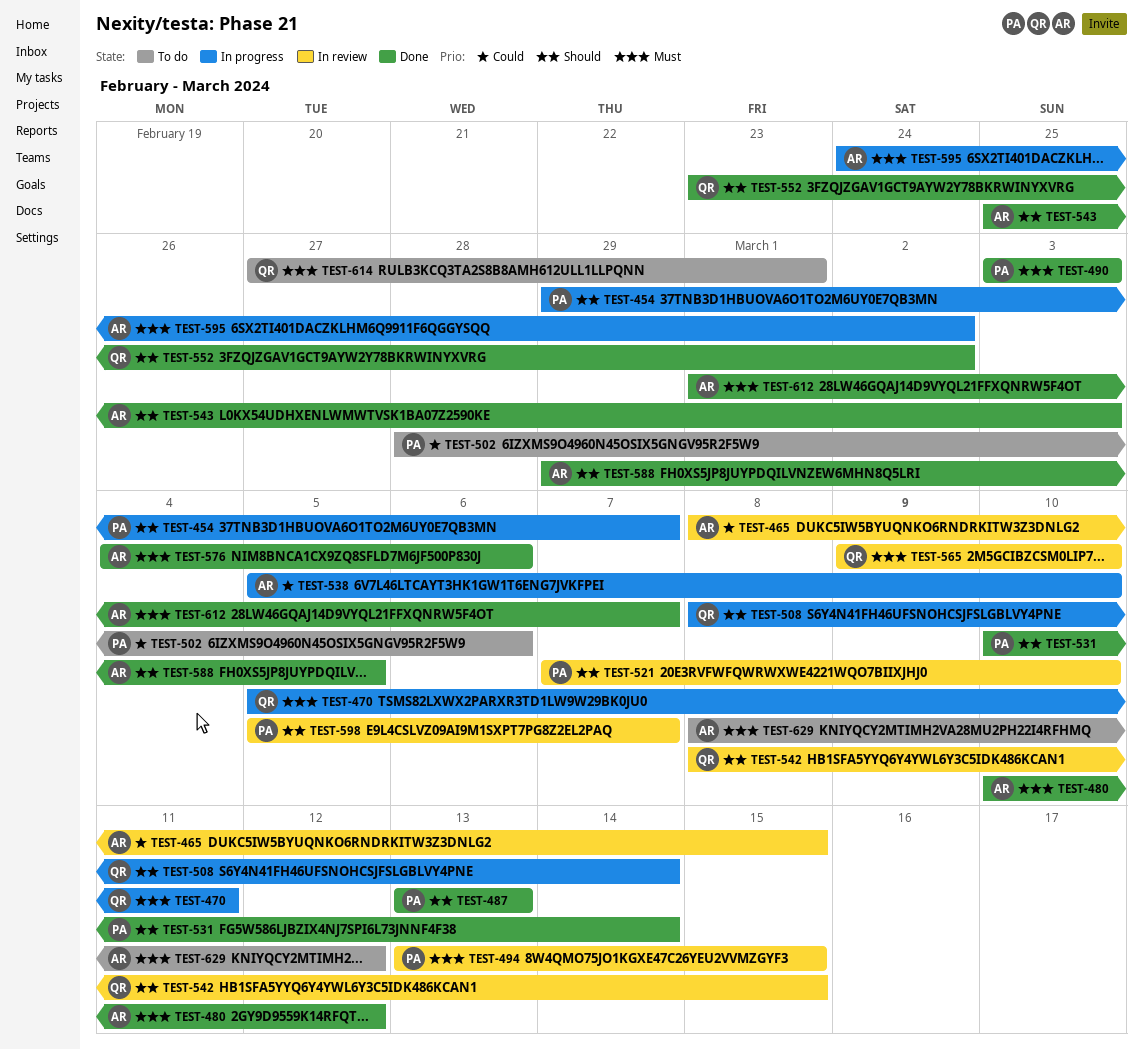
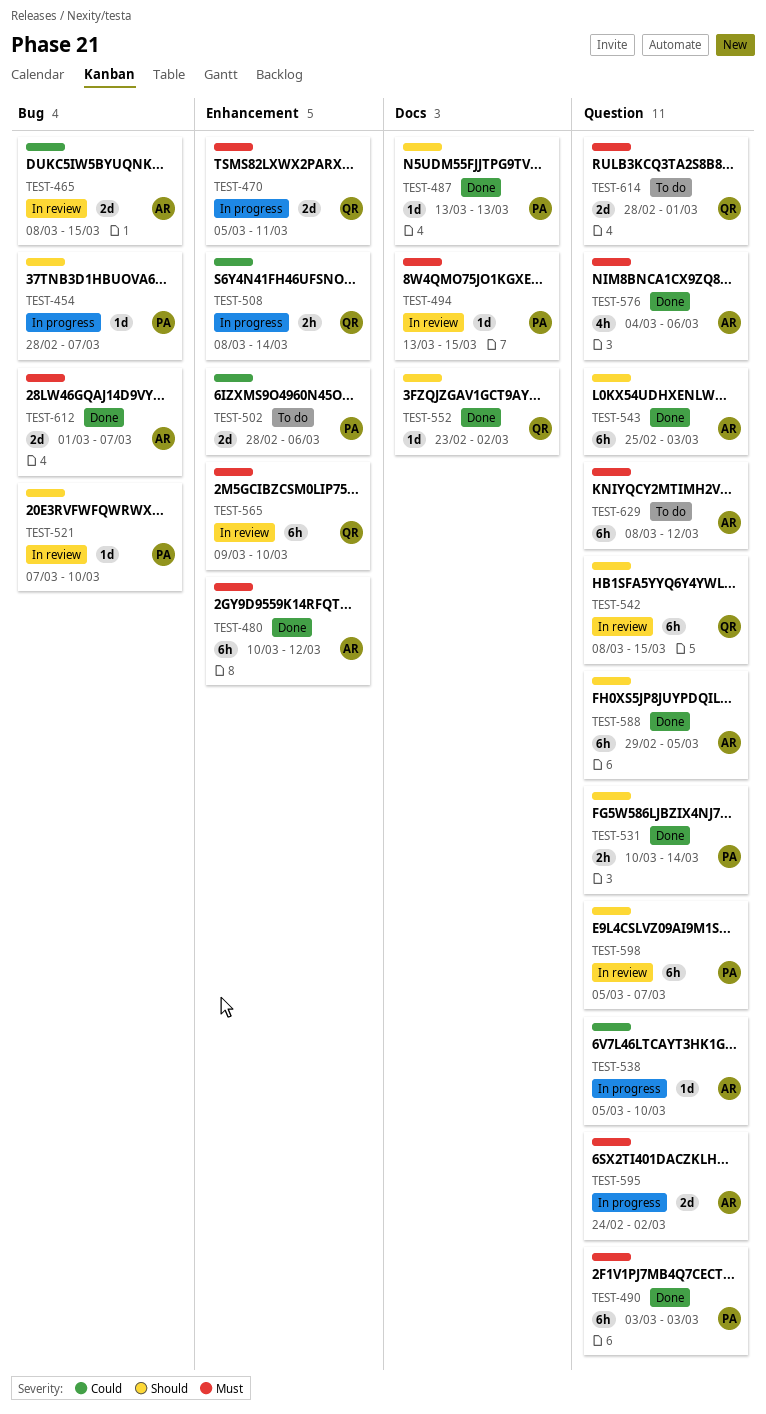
TEST-454, start: Feb 29 -> Feb 28
TEST-508, priority: Should -> Could
TEST-614, start: Feb 27 -> Feb 28

